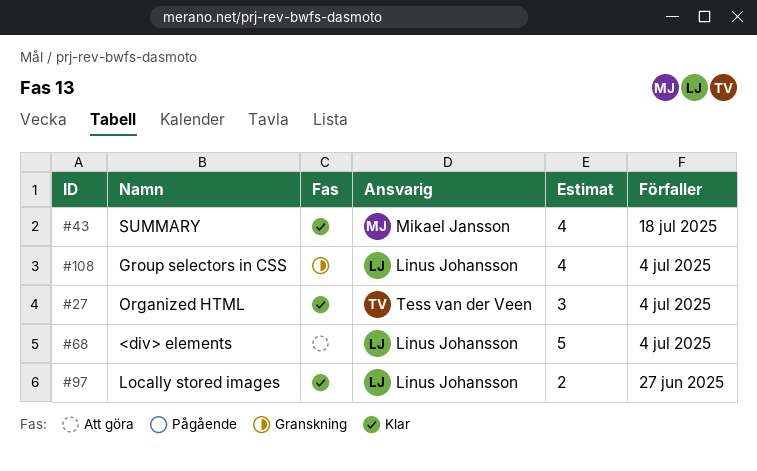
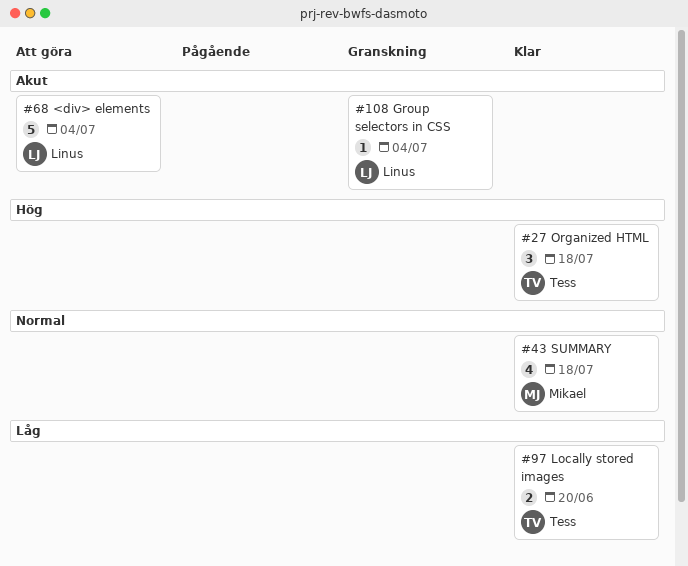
#27, due: Jul 4 -> Jul 18
#97, owner: Linus Johansson -> Tess van der Veen
#97, due: Jun 27 -> Jun 20
#108, estimate: 4 -> 1

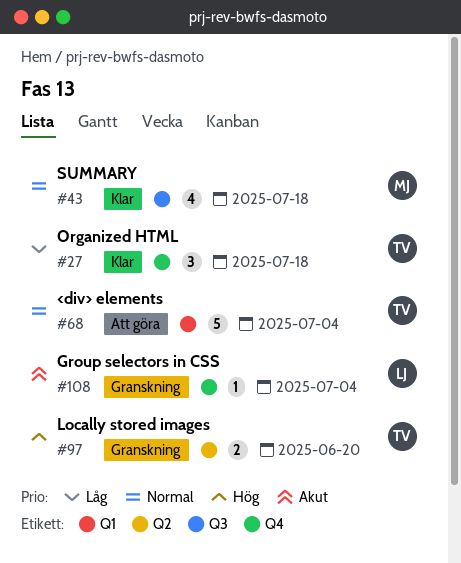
#27, priority: Hög -> Låg
#68, owner: Linus -> Tess
#68, priority: Akut -> Normal
#97, status: Klar -> Granskning
#97, priority: Låg -> Hög

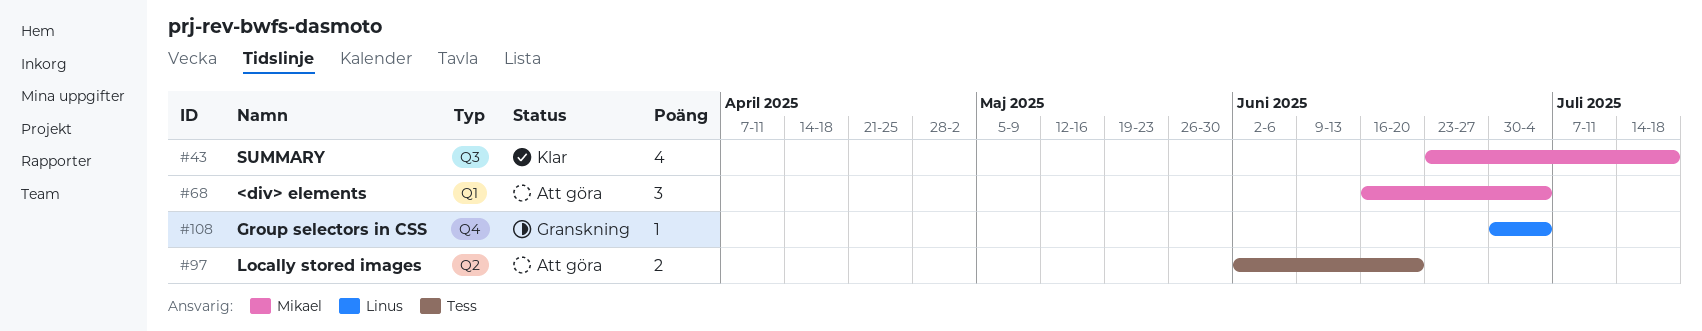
#27: present -> none
#68, owner: Tess -> Mikael
#68, estimate: 5 -> 3
#97, status: Granskning -> Att göra

